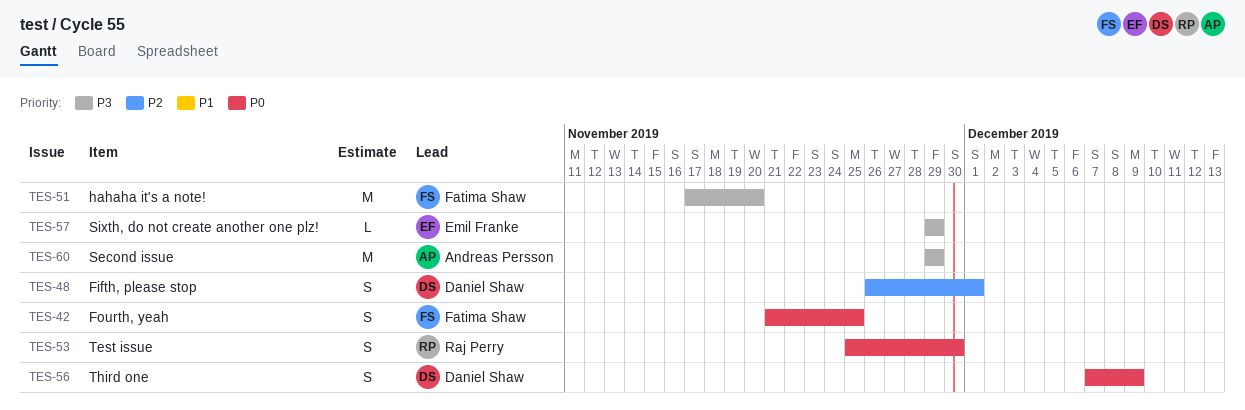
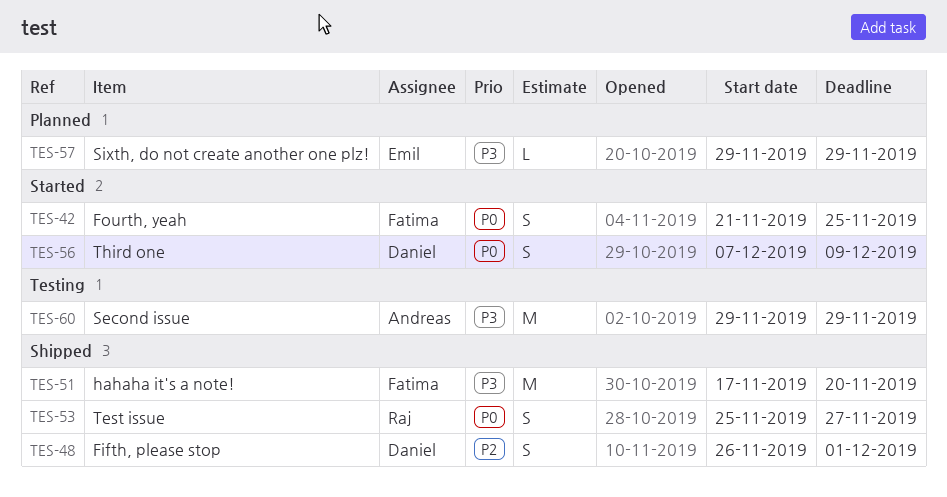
TES-53, due: Nov 30 -> Nov 27

